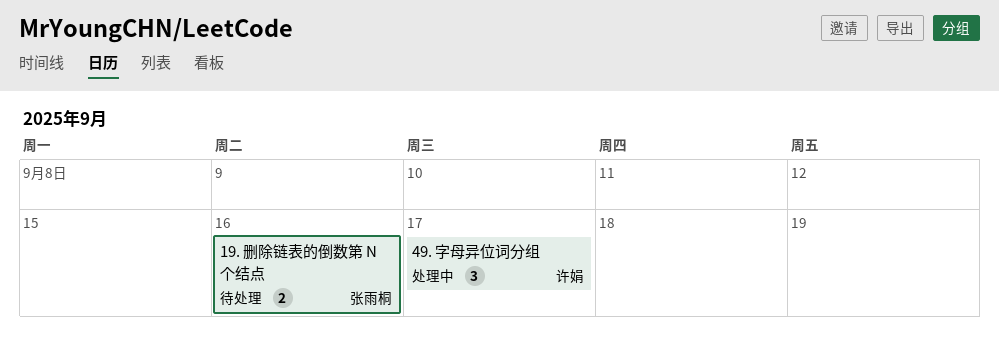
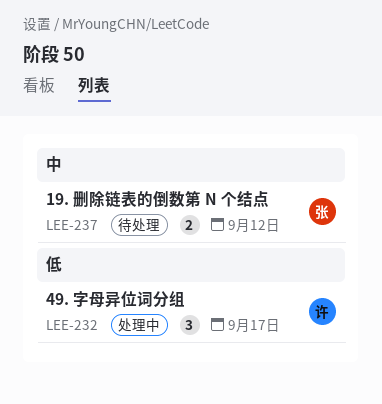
19. 删除链表的倒数第 N 个结点, due: Sep 16 -> Sep 12

